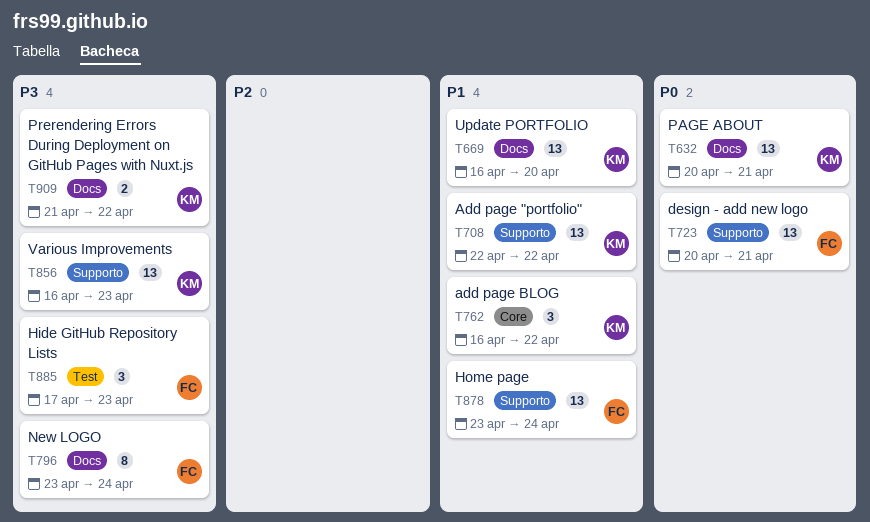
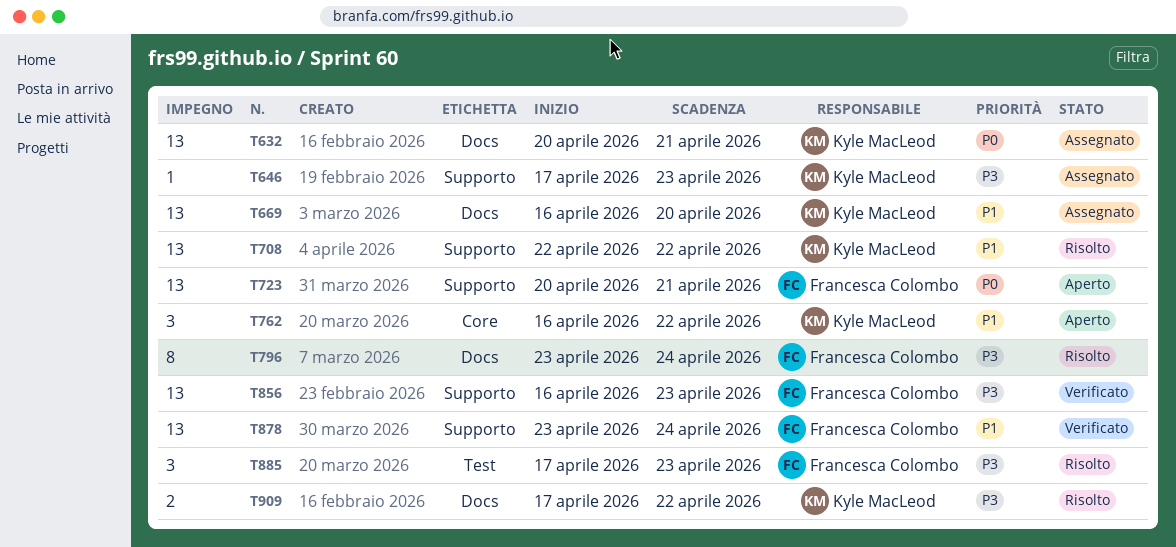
T646: none -> present
T856, owner: Kyle MacLeod -> Francesca Colombo
T909, start: Apr 21 -> Apr 17

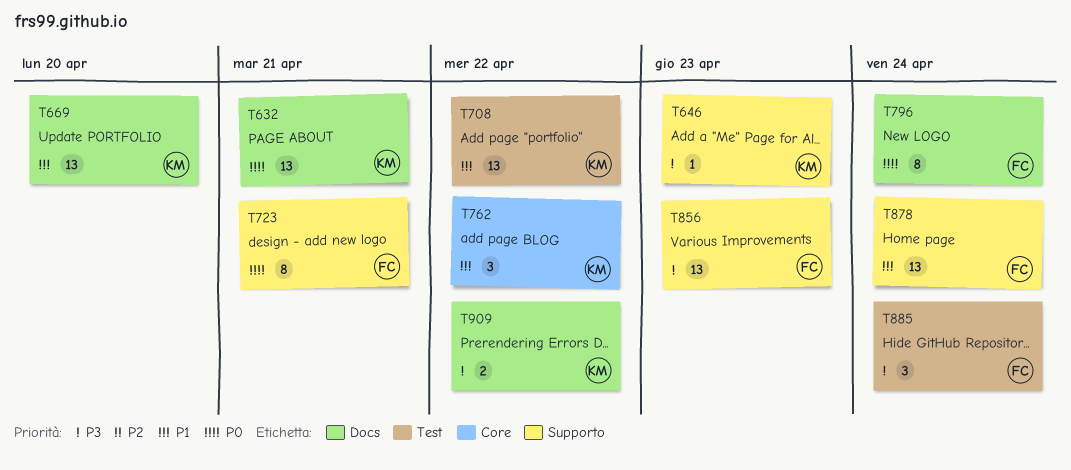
T708, label: Supporto -> Test
T723, estimate: 13 -> 8
T796, priority: P3 -> P0
T885, due: Apr 23 -> Apr 24

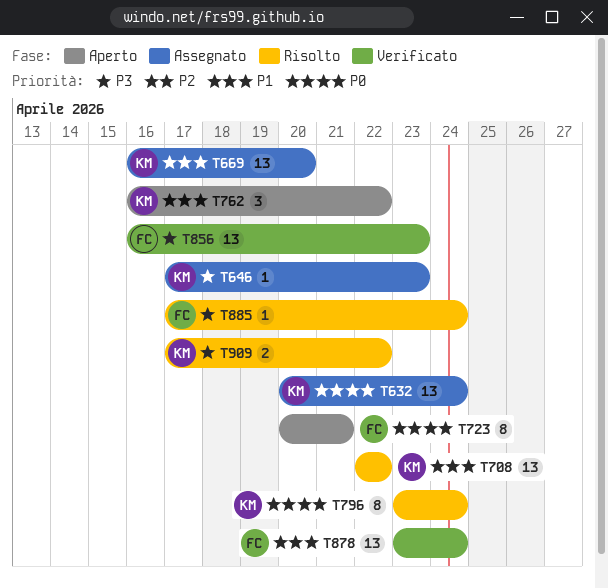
T632, due: Apr 21 -> Apr 24
T796, owner: FC -> KM
T885, estimate: 3 -> 1

